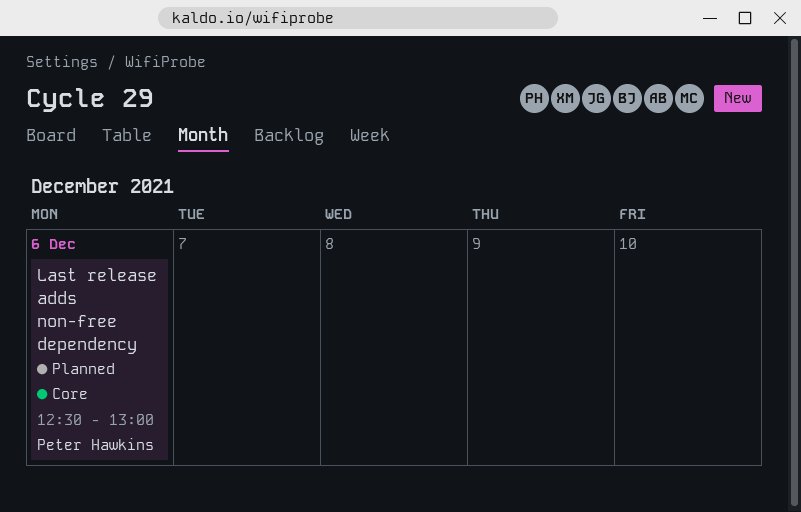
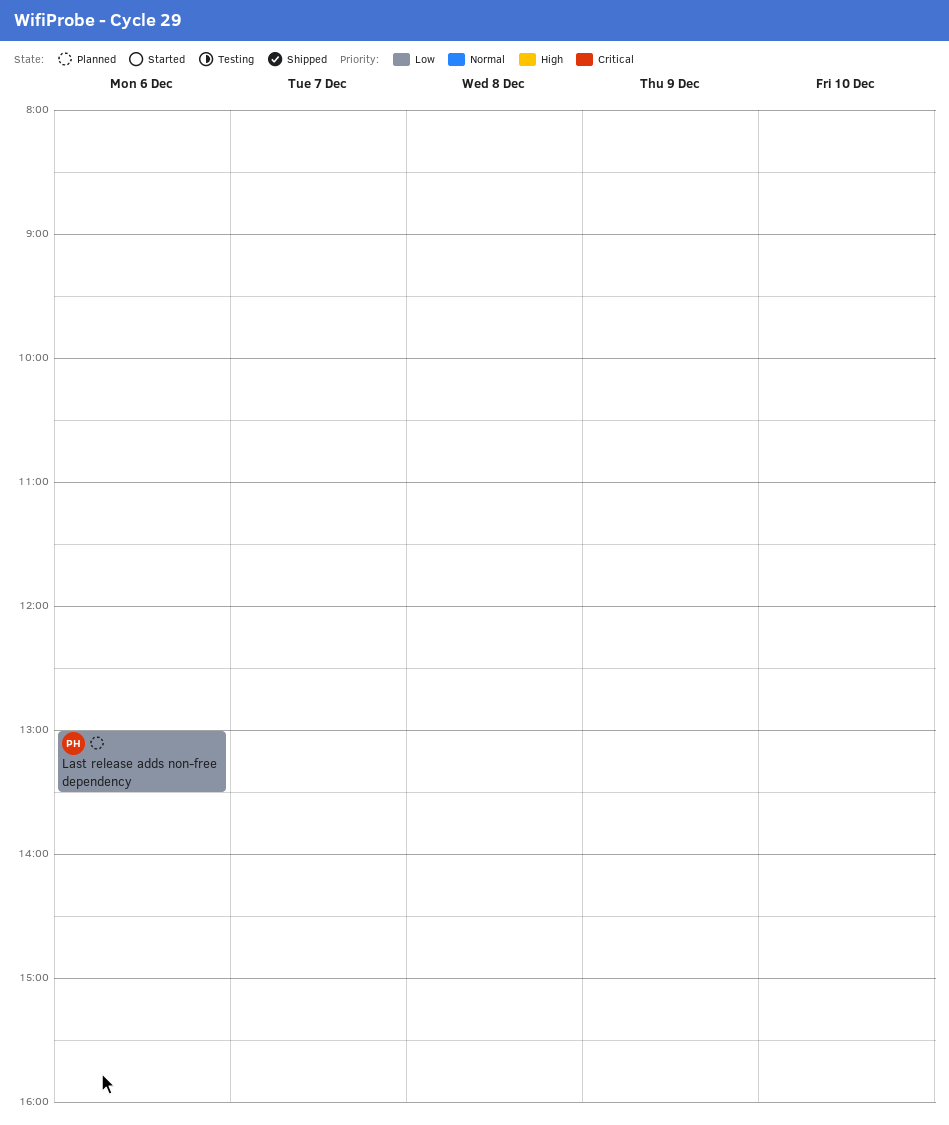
Last release adds non-free dependency, begins: 12:30 -> 13:00
Last release adds non-free dependency, ends: 13:00 -> 13:30

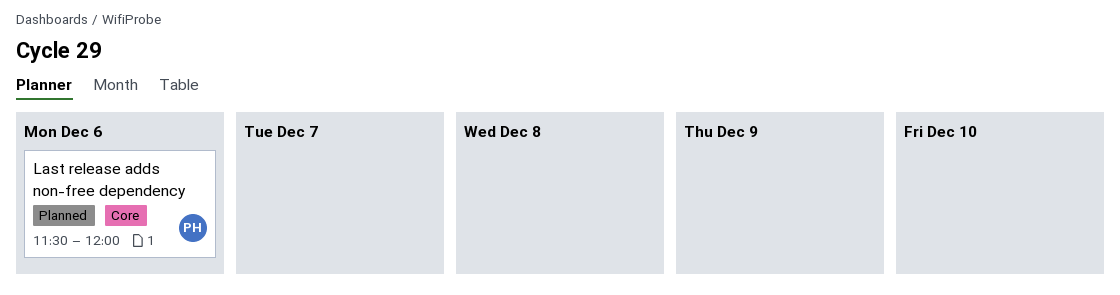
Last release adds non-free dependency, begins: 13:00 -> 11:30
Last release adds non-free dependency, ends: 13:30 -> 12:00

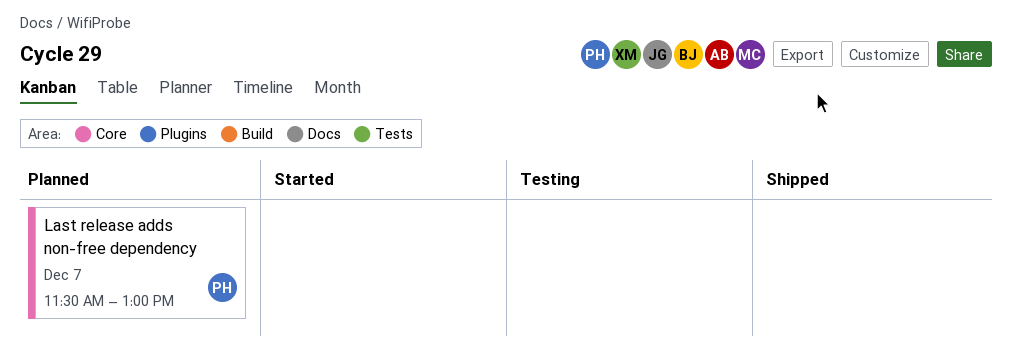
Last release adds non-free dependency, day: Dec 6 -> Dec 7
Last release adds non-free dependency, ends: 12:00 -> 13:00

